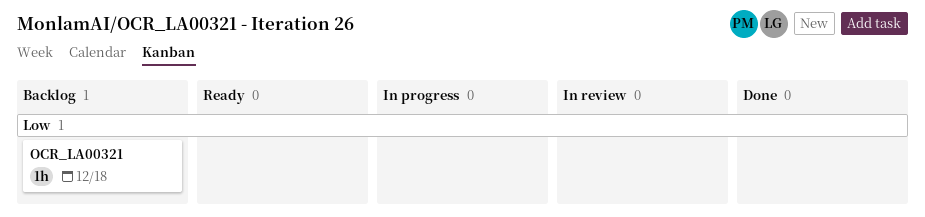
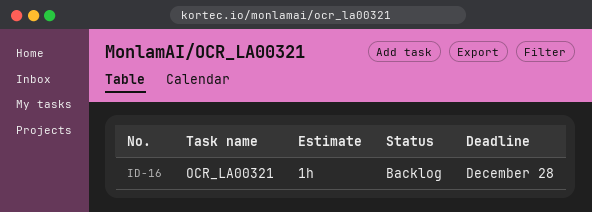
OCR_LA00321, due: Dec 18 -> Dec 28

